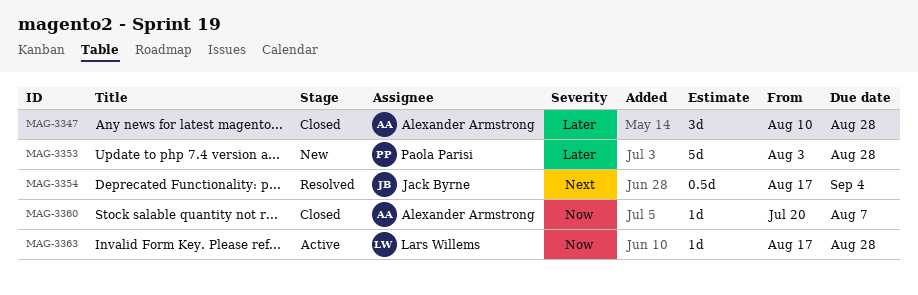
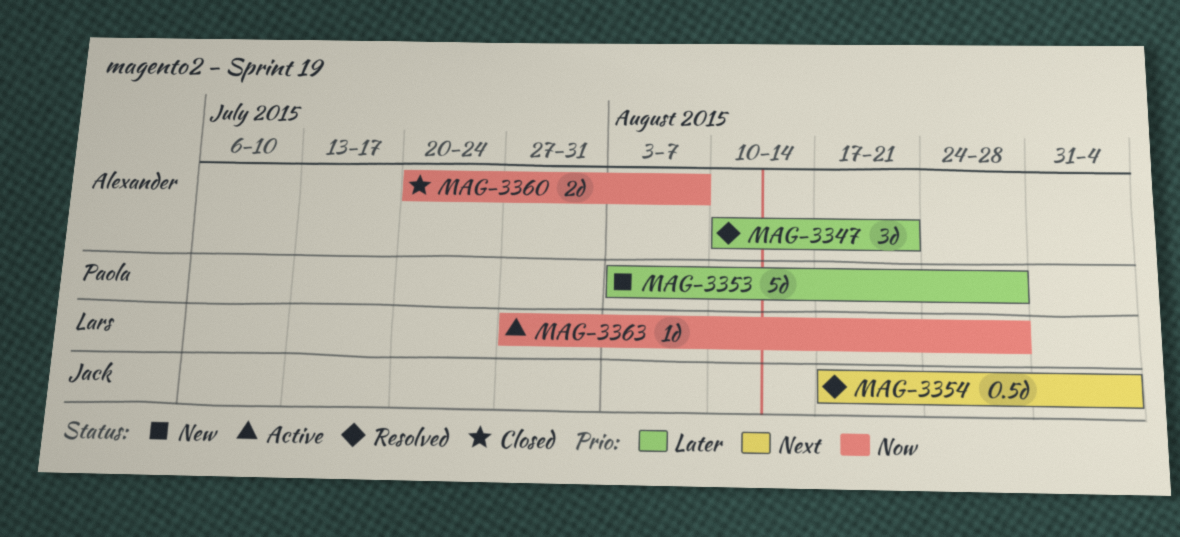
MAG-3347, status: Closed -> Resolved
MAG-3347, due: Aug 28 -> Aug 21
MAG-3360, estimate: 1d -> 2d
MAG-3363, start: Aug 17 -> Jul 27

